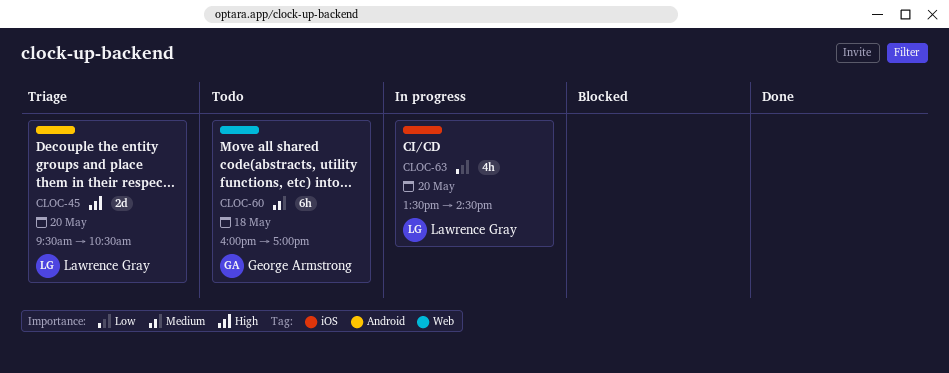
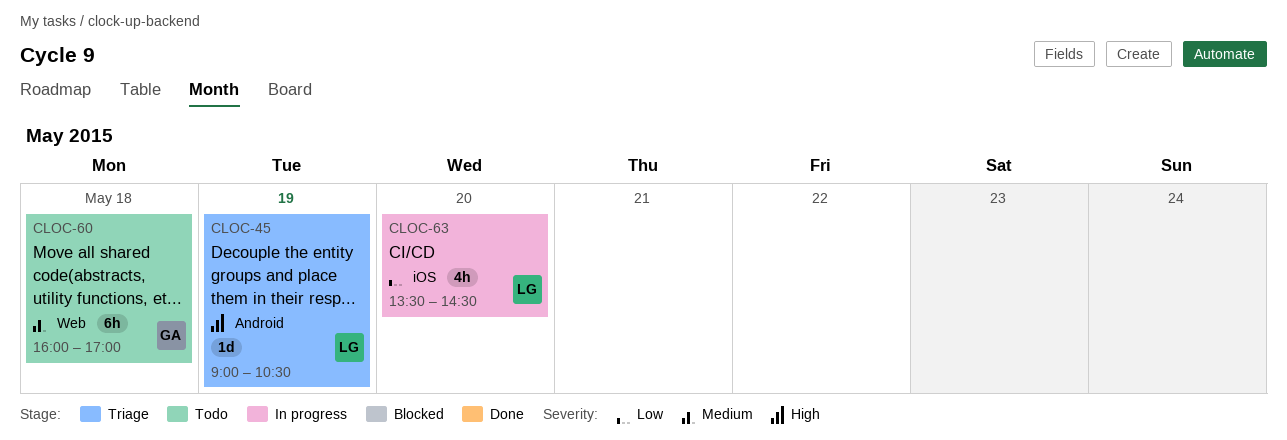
CLOC-45, estimate: 2d -> 1d
CLOC-45, day: May 20 -> May 19
CLOC-45, begins: 09:30 -> 09:00

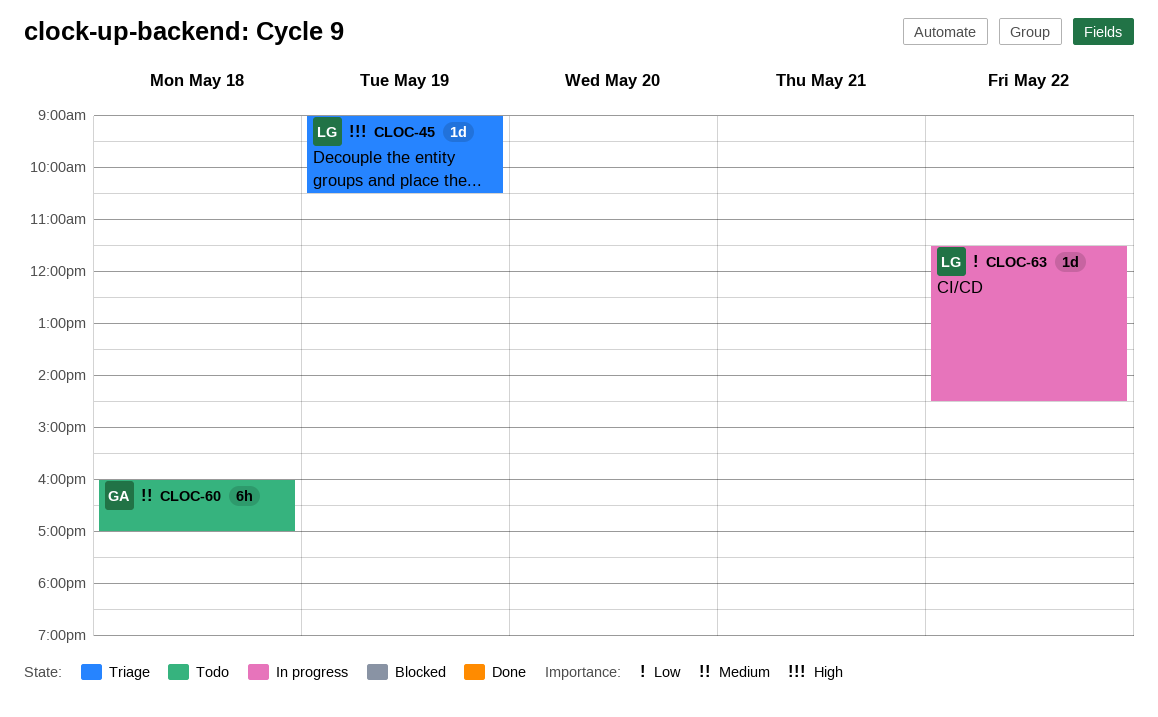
CLOC-63, estimate: 4h -> 1d
CLOC-63, day: May 20 -> May 22
CLOC-63, begins: 13:30 -> 11:30

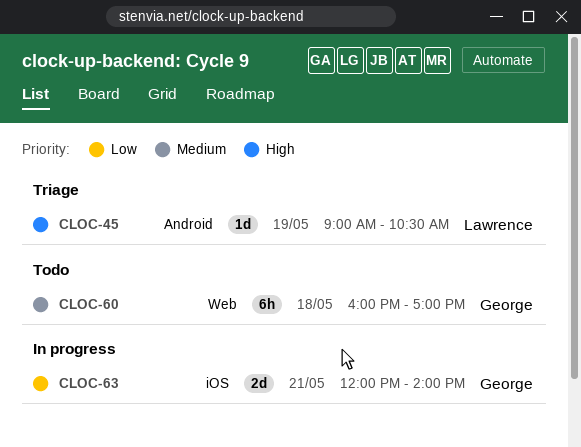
CLOC-63, owner: Lawrence -> George
CLOC-63, estimate: 1d -> 2d
CLOC-63, day: May 22 -> May 21
CLOC-63, begins: 11:30 -> 12:00
CLOC-63, ends: 14:30 -> 14:00

